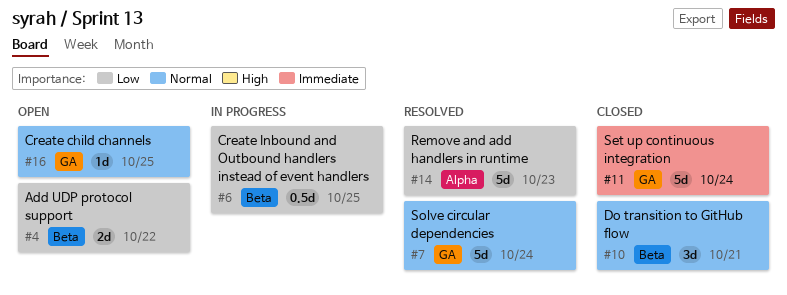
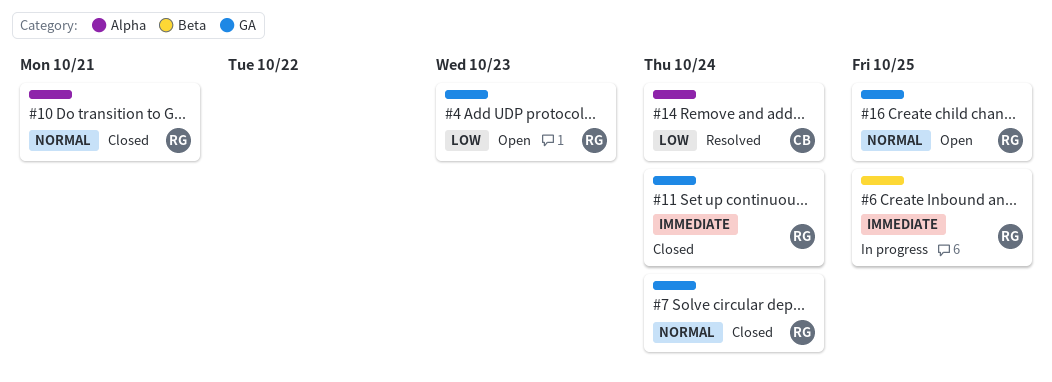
#4, label: Beta -> GA
#4, due: Oct 22 -> Oct 23
#6, priority: Low -> Immediate
#7, status: Resolved -> Closed
#10, label: Beta -> Alpha
#14, due: Oct 23 -> Oct 24

